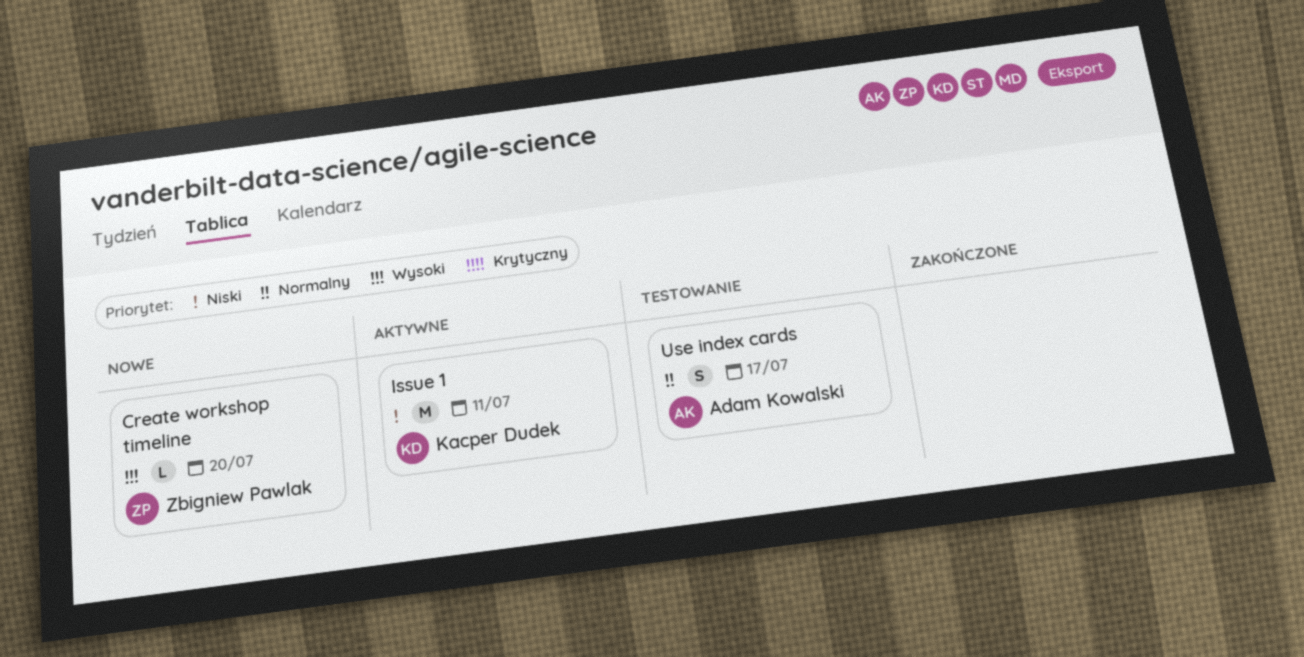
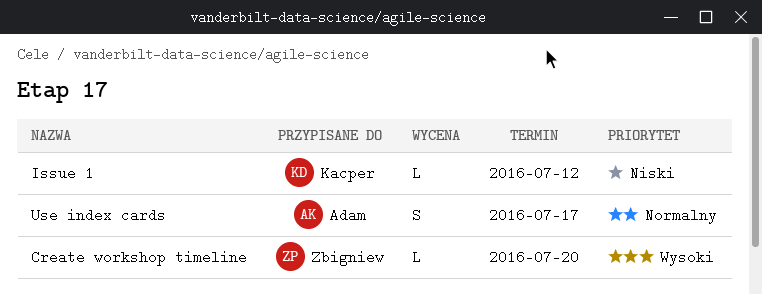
Issue 1, estimate: M -> L
Issue 1, due: Jul 11 -> Jul 12

